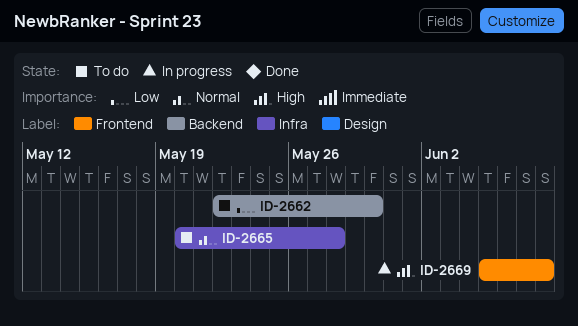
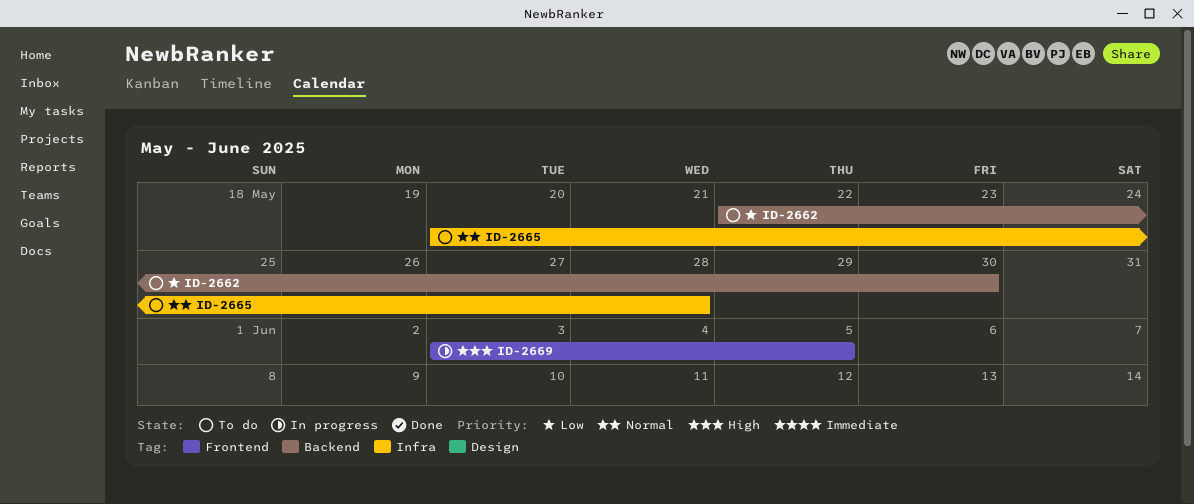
ID-2669, start: Jun 5 -> Jun 3
ID-2669, due: Jun 8 -> Jun 5

